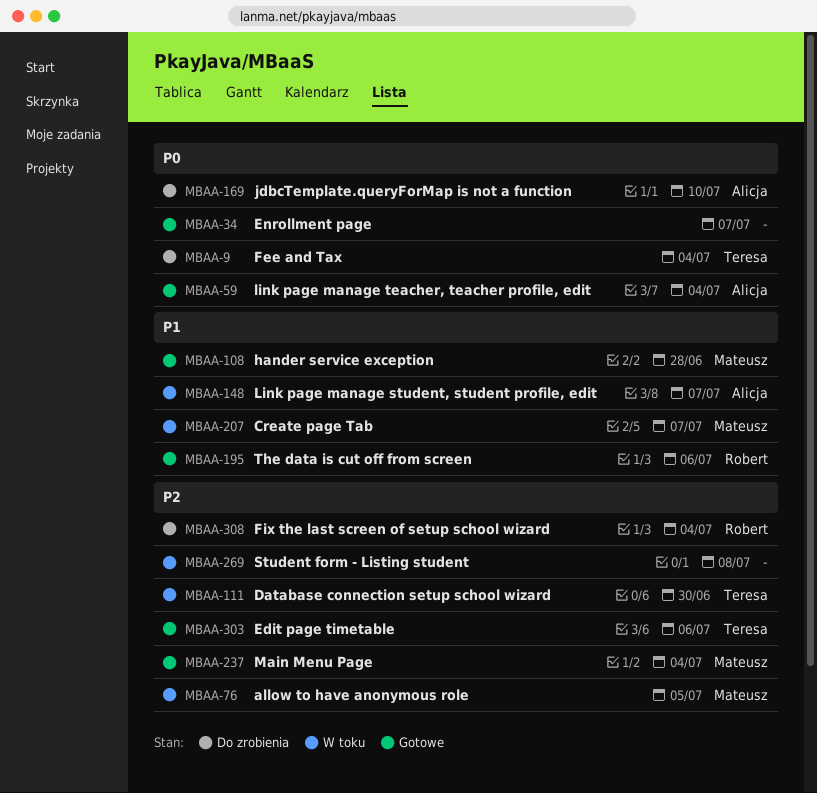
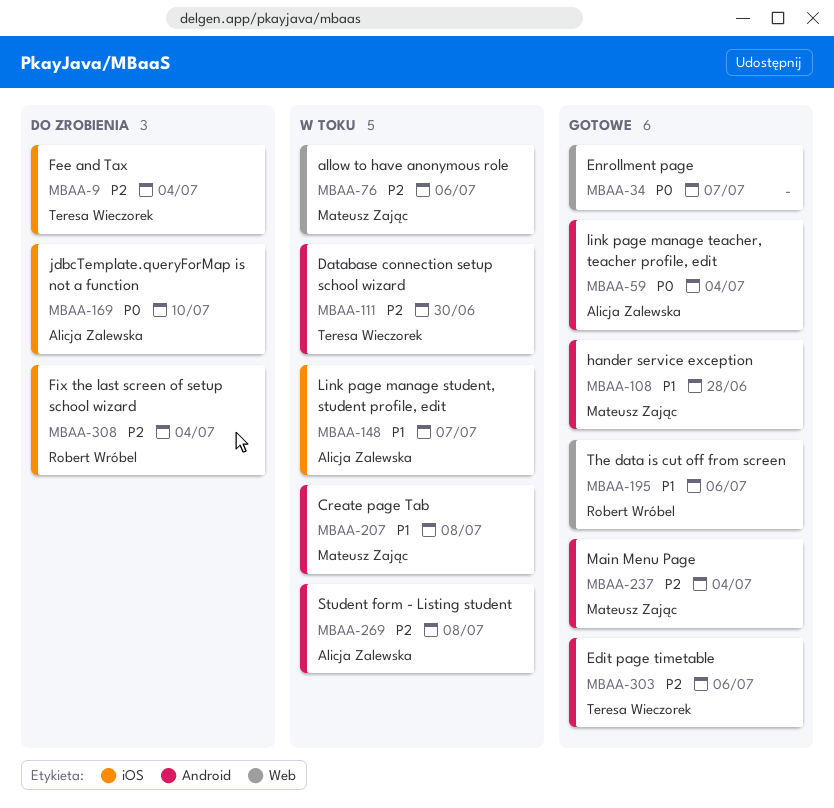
MBAA-9, priority: P0 -> P2
MBAA-76, due: Jul 5 -> Jul 6
MBAA-207, due: Jul 7 -> Jul 8
MBAA-269, owner: none -> Alicja Zalewska

